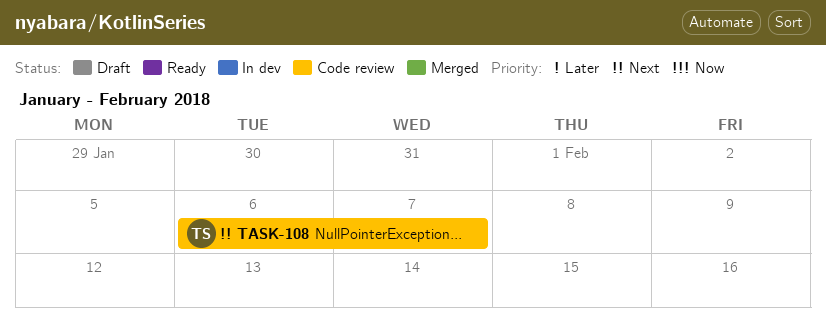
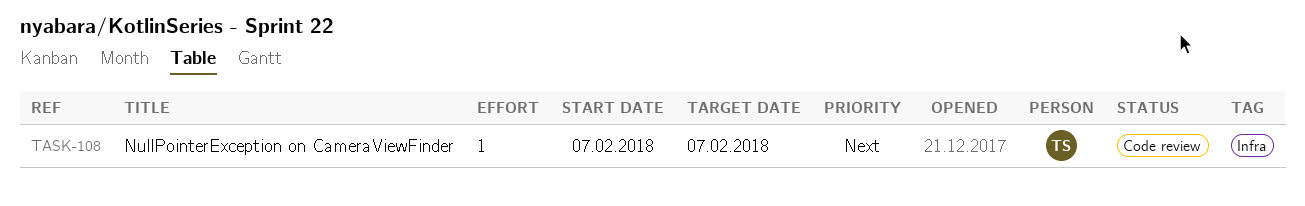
TASK-108, start: Feb 6 -> Feb 7

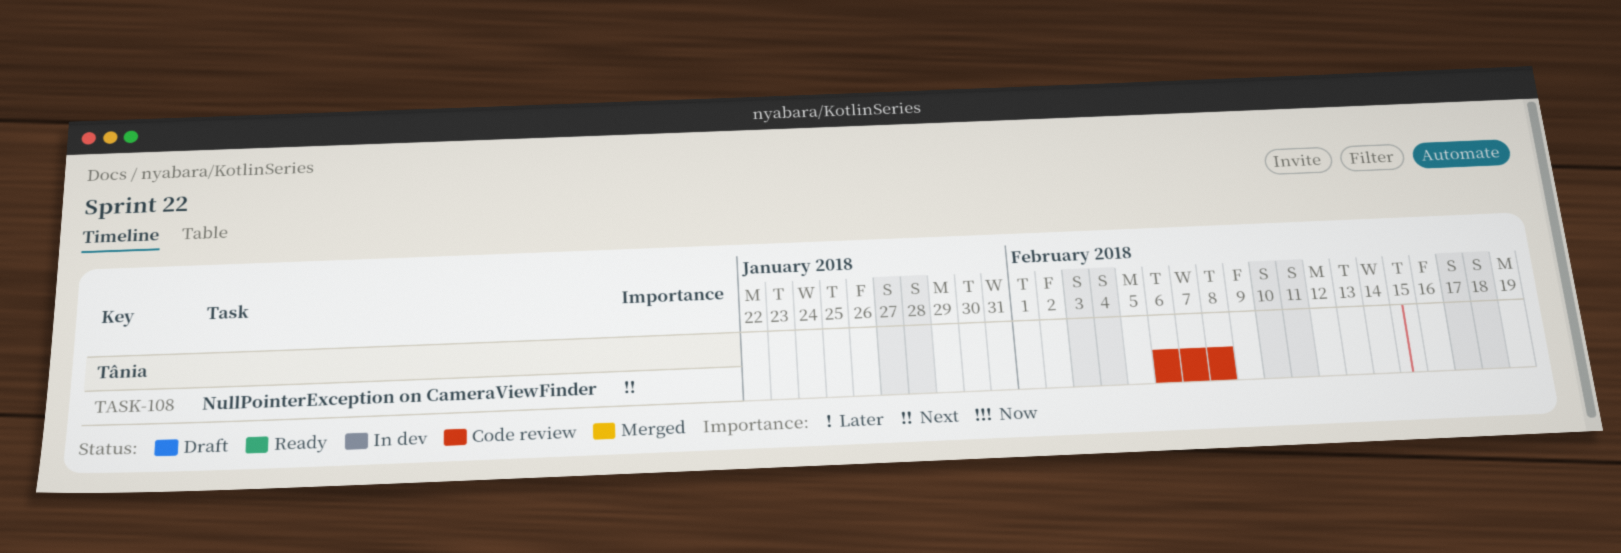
TASK-108, start: Feb 7 -> Feb 6
TASK-108, due: Feb 7 -> Feb 8

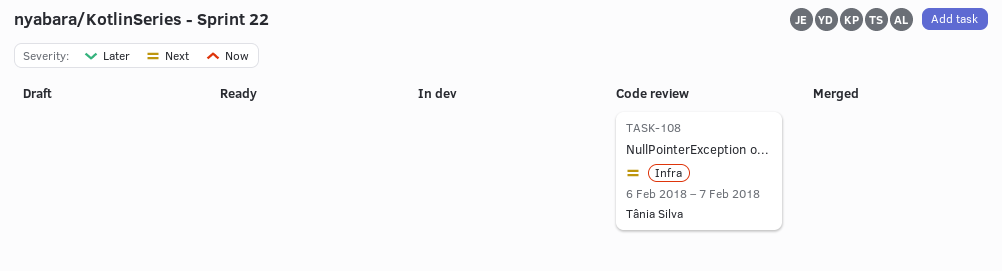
TASK-108, due: Feb 8 -> Feb 7

